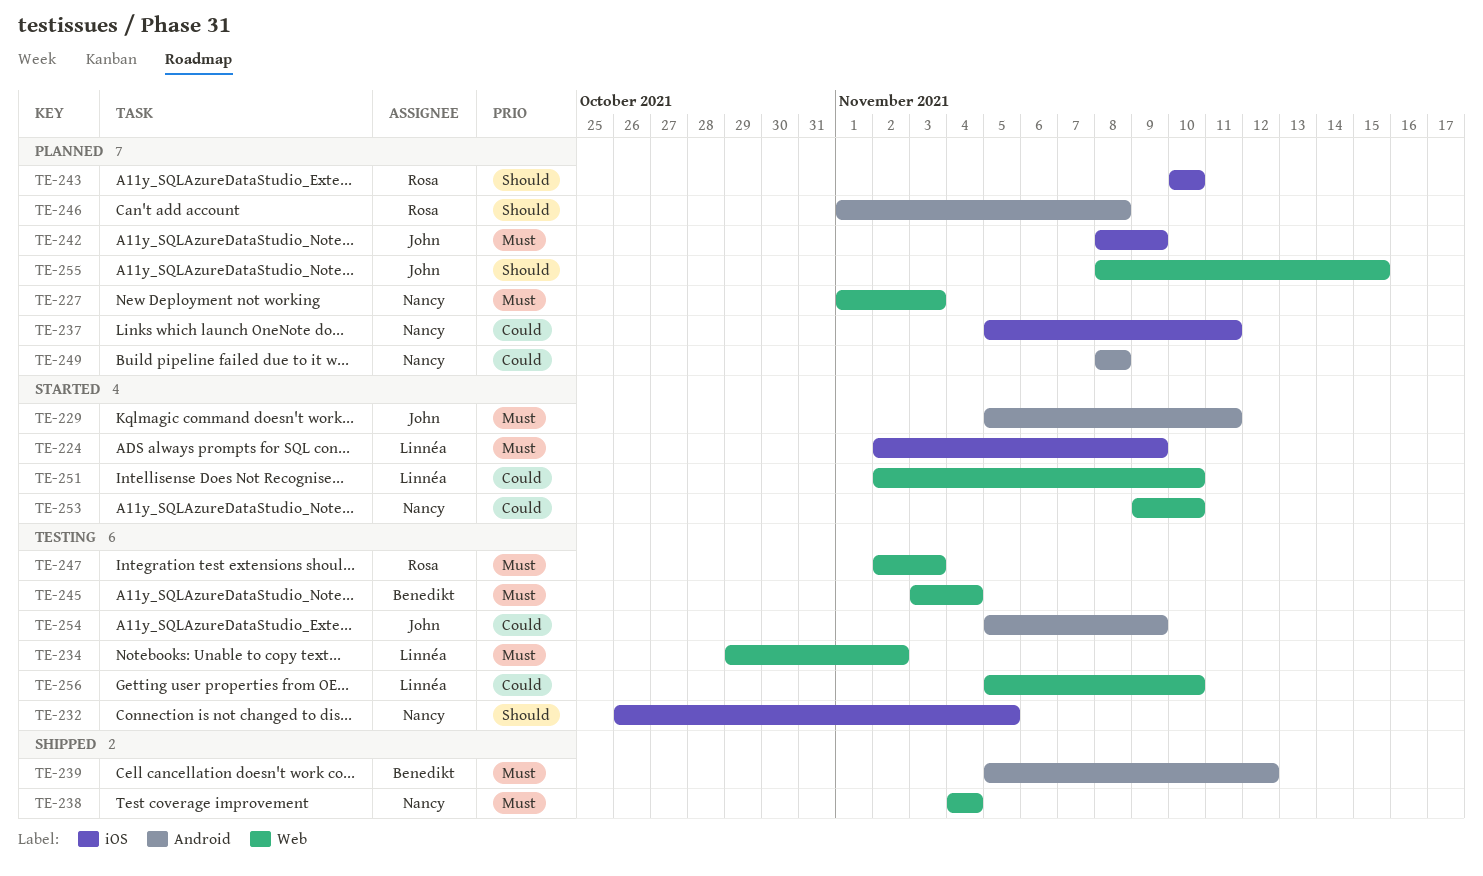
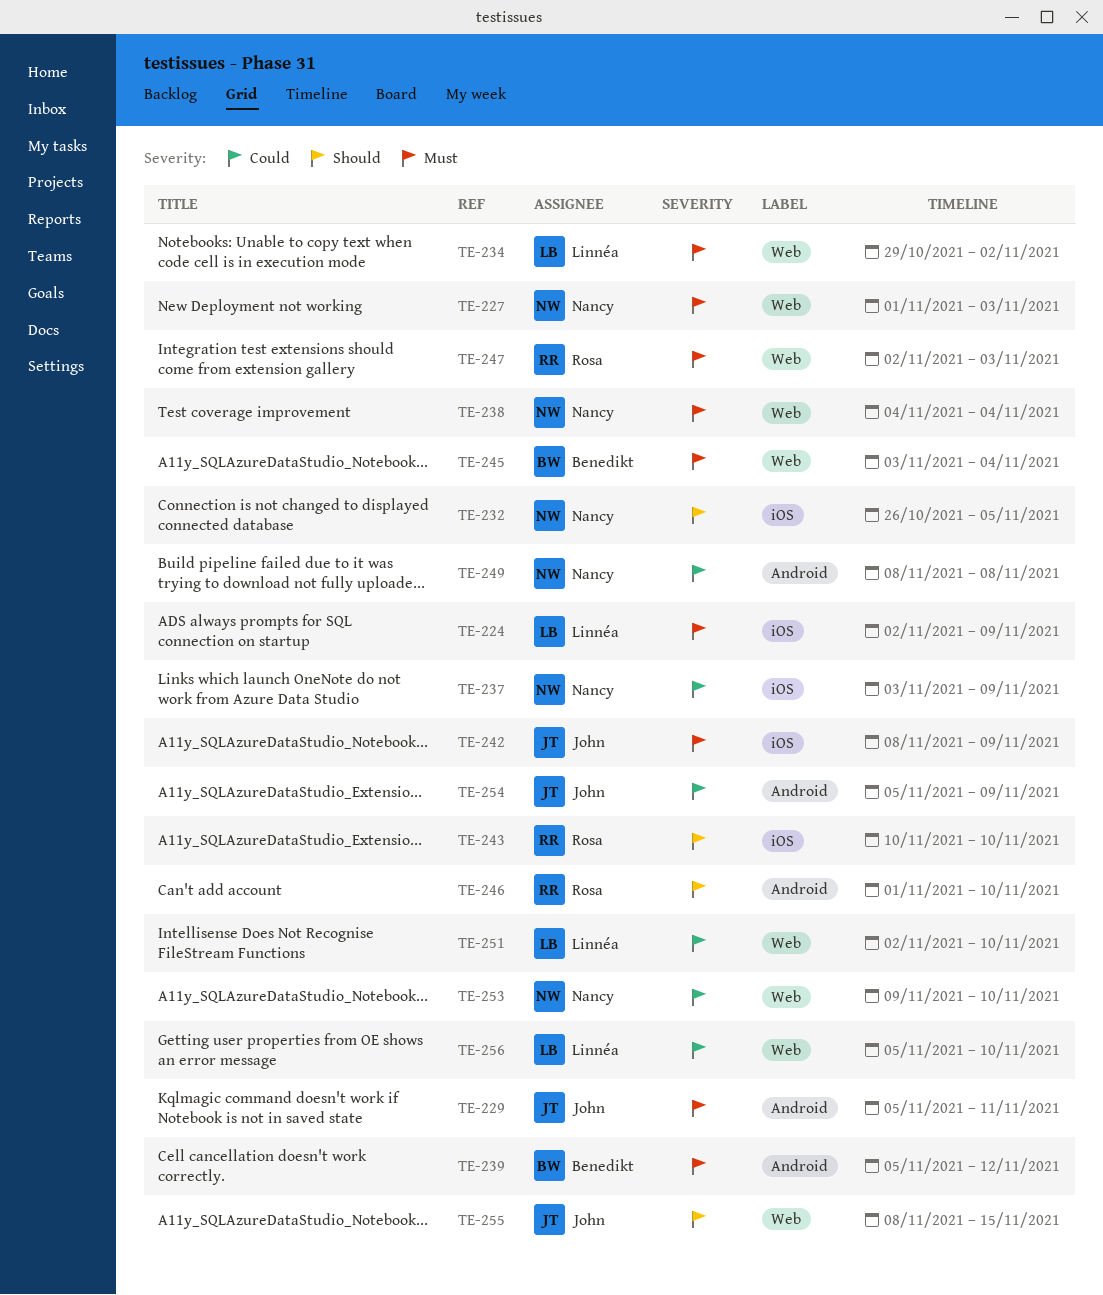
TE-237, start: Nov 5 -> Nov 3
TE-237, due: Nov 11 -> Nov 9
TE-246, due: Nov 8 -> Nov 10

